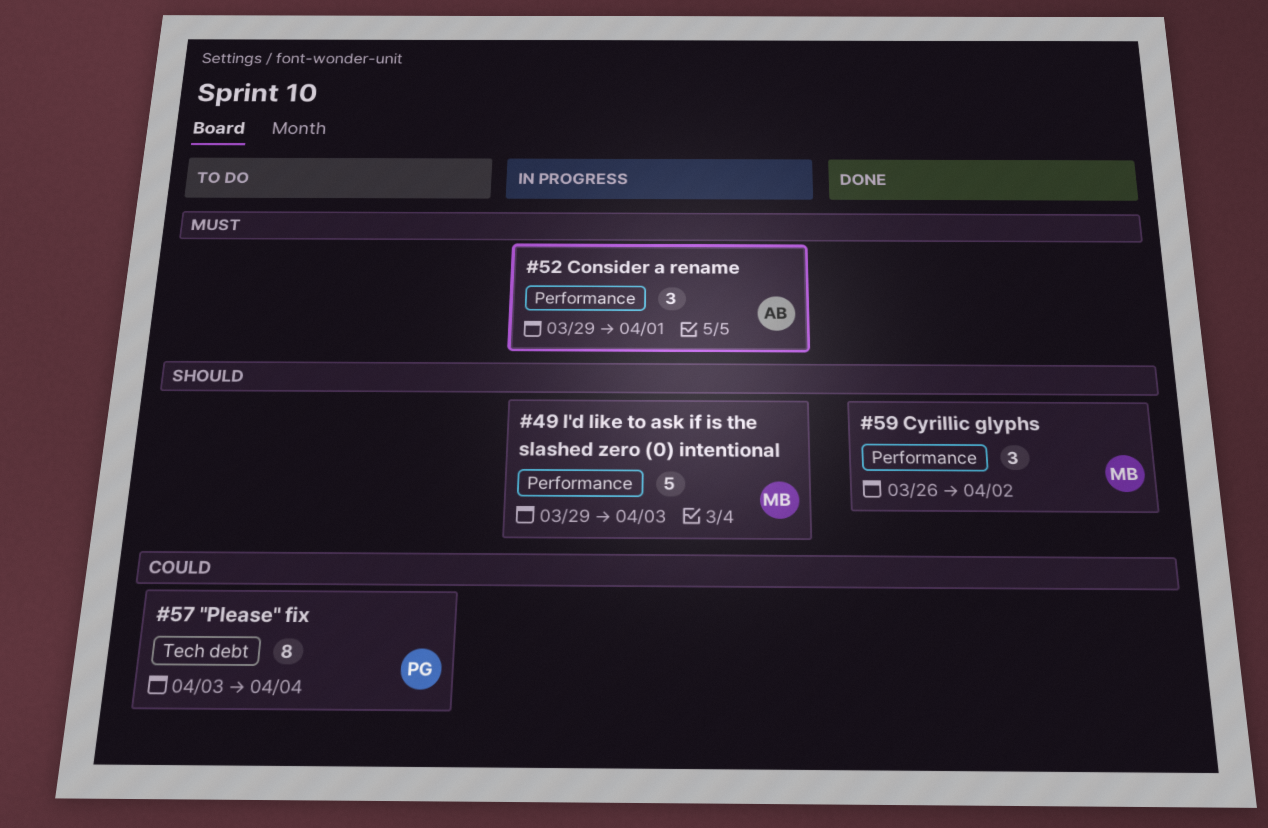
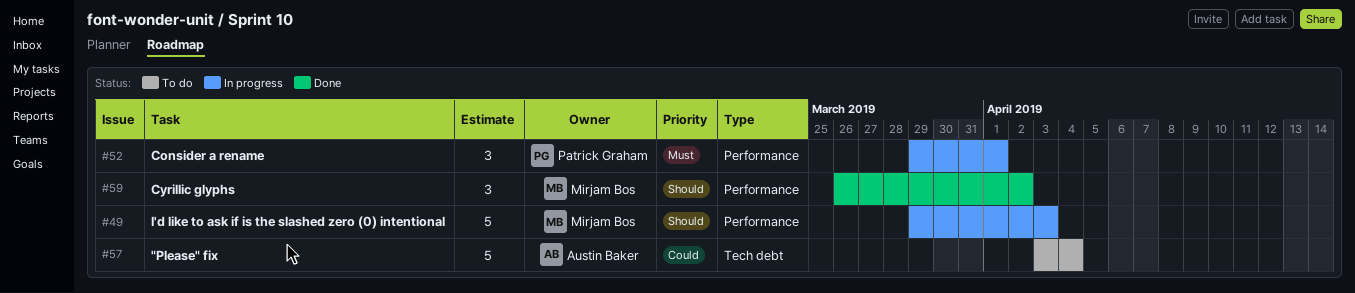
#52, owner: Austin Baker -> Patrick Graham
#57, owner: Patrick Graham -> Austin Baker
#57, estimate: 8 -> 5

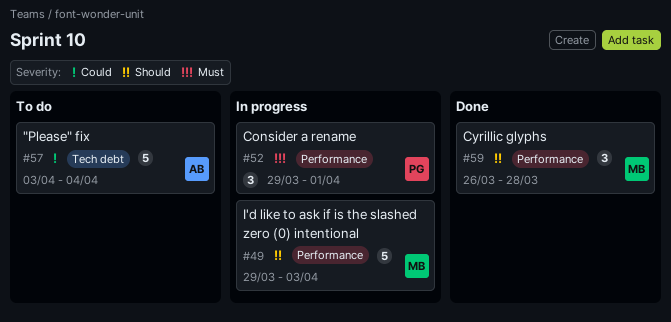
#59, due: Apr 2 -> Mar 28

